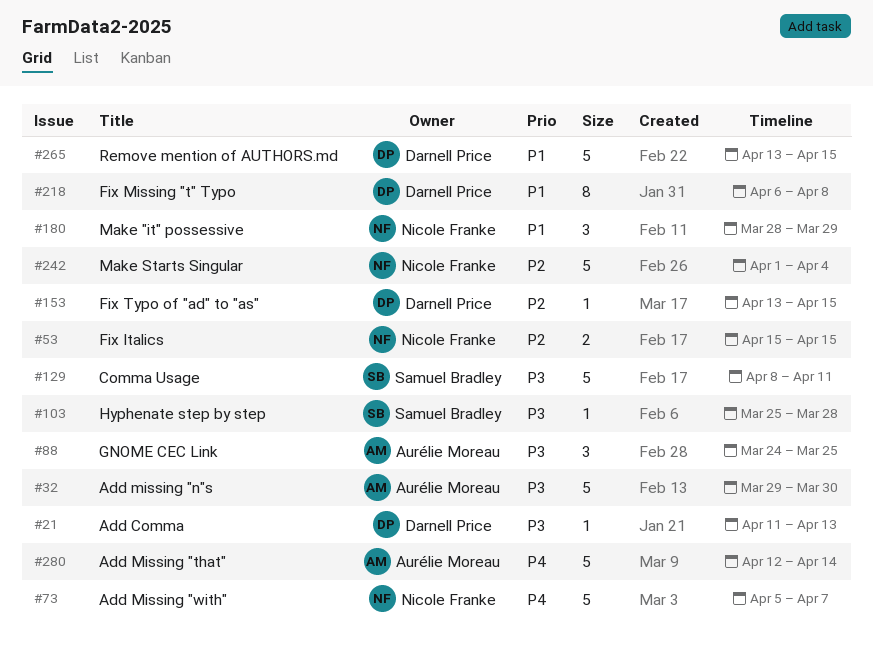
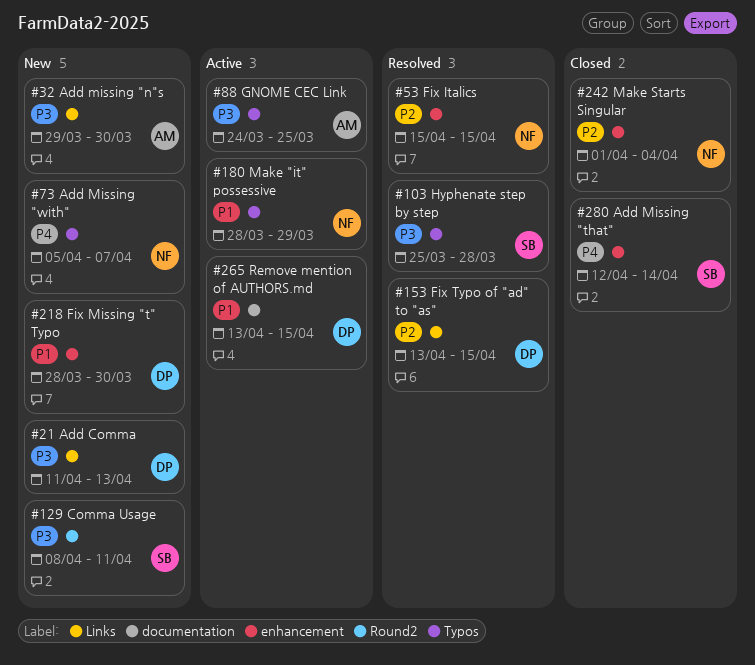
#218, start: Apr 6 -> Mar 28
#218, due: Apr 8 -> Mar 30
#280, owner: Aurélie Moreau -> Samuel Bradley

